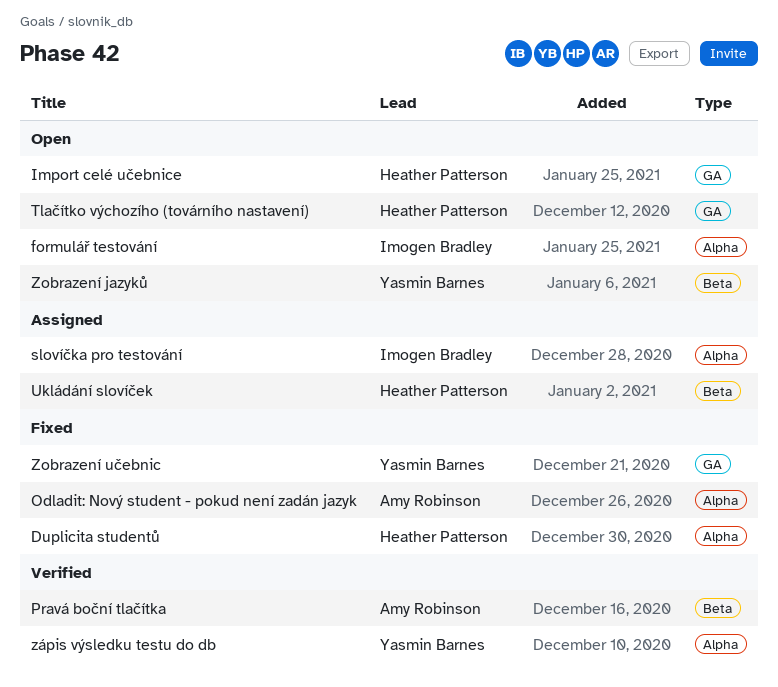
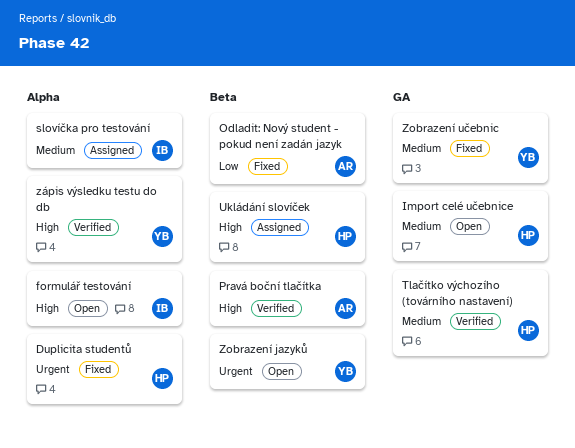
Odladit: Nový student - pokud není zadán jazyk, label: Alpha -> Beta
Tlačítko výchozího (továrního nastavení), status: Open -> Verified

